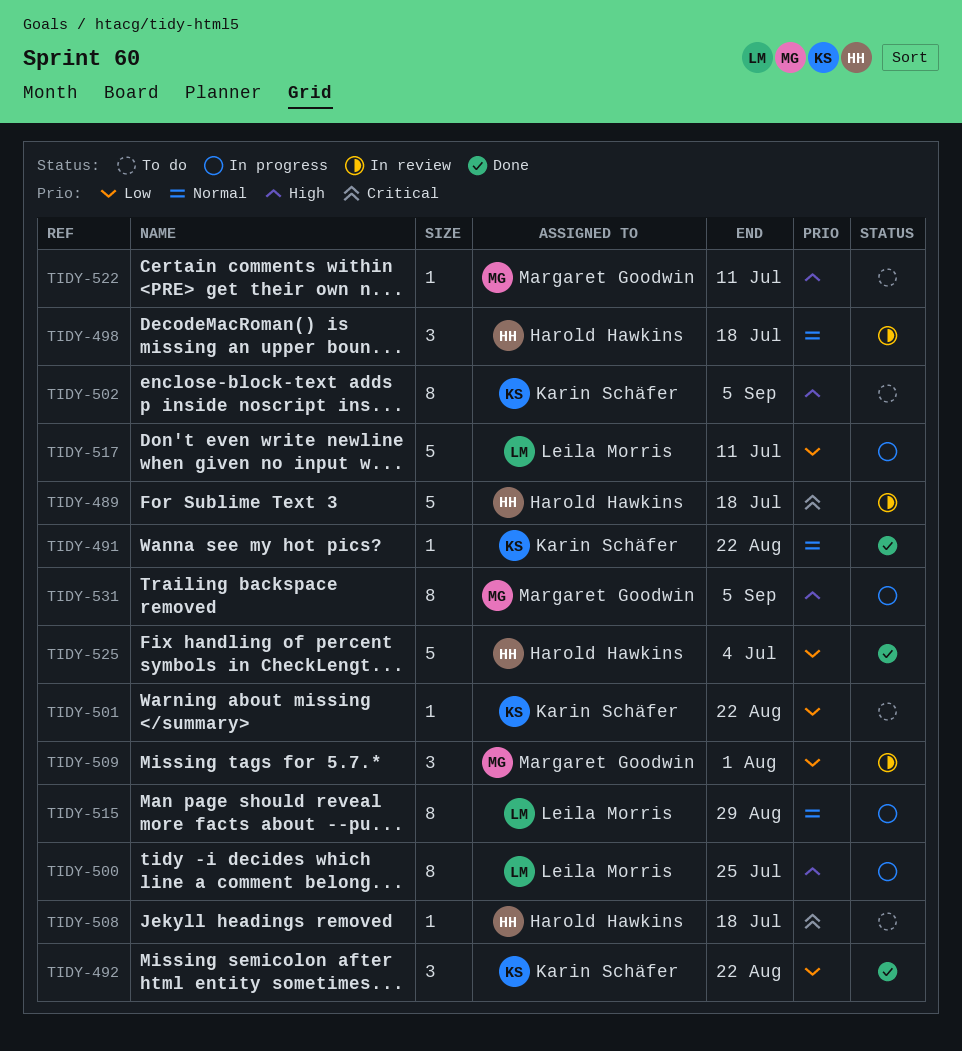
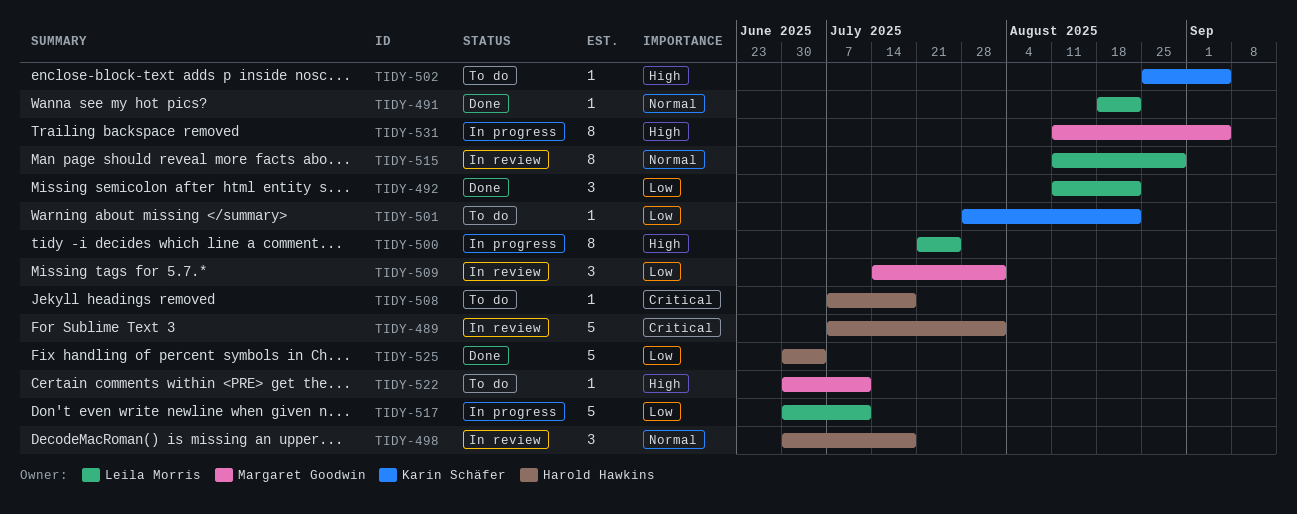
TIDY-489, due: Jul 18 -> Aug 1
TIDY-491, owner: Karin Schäfer -> Leila Morris
TIDY-492, owner: Karin Schäfer -> Leila Morris
TIDY-502, estimate: 8 -> 1
TIDY-515, status: In progress -> In review

